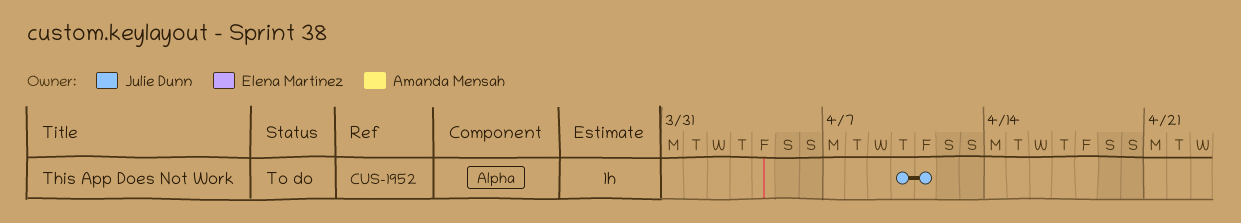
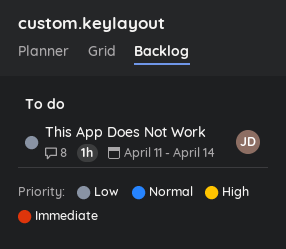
This App Does Not Work, start: Apr 10 -> Apr 11
This App Does Not Work, due: Apr 11 -> Apr 14

